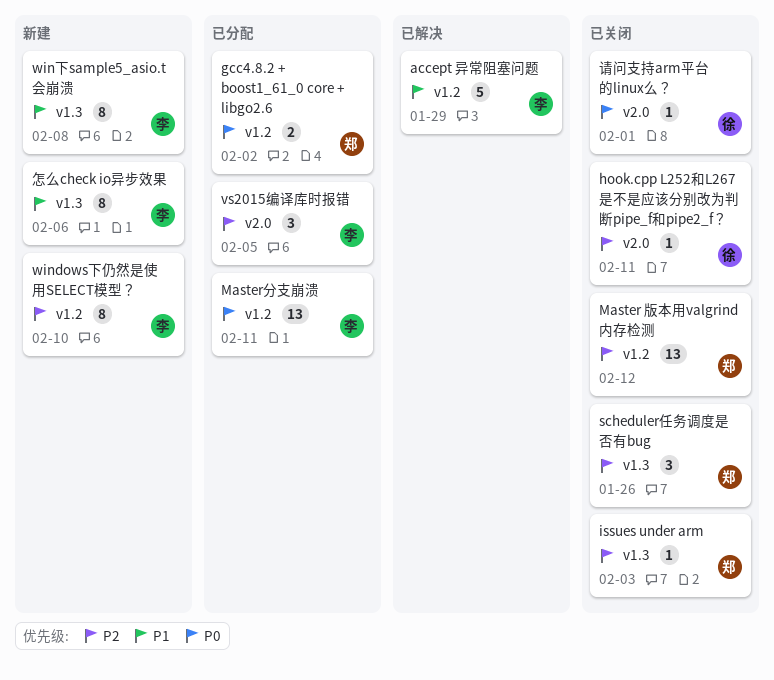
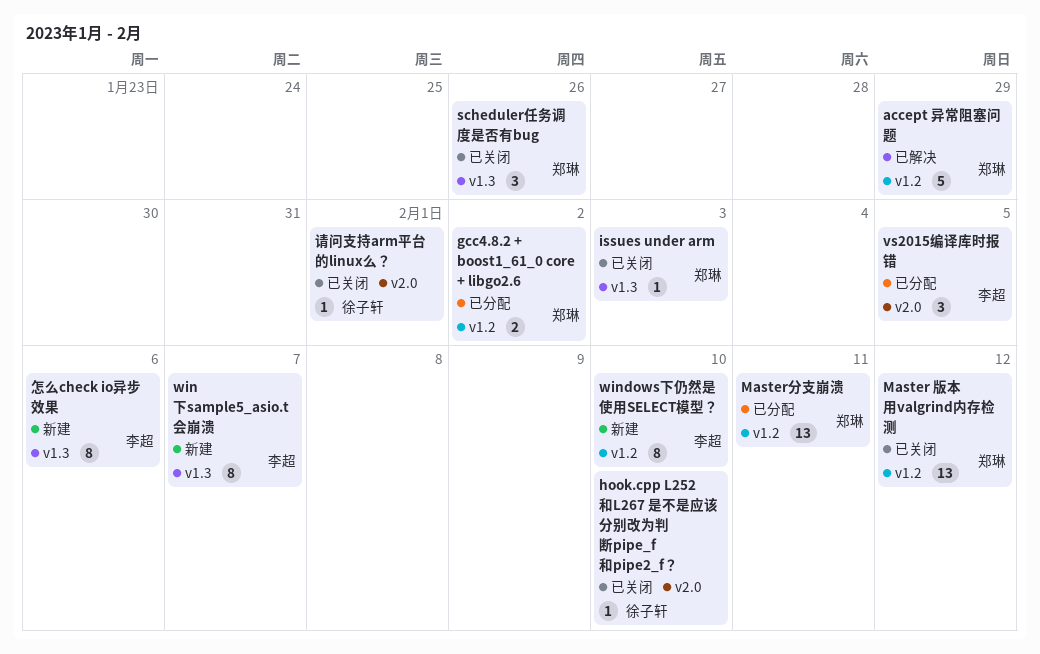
accept 异常阻塞问题, owner: 李超 -> 郑琳
hook.cpp L252和L267 是不是应该分别改为判断pipe_f和pipe2_f？, due: Feb 11 -> Feb 10
Master分支崩溃, owner: 李超 -> 郑琳
win下sample5_asio.t会崩溃, due: Feb 8 -> Feb 7

